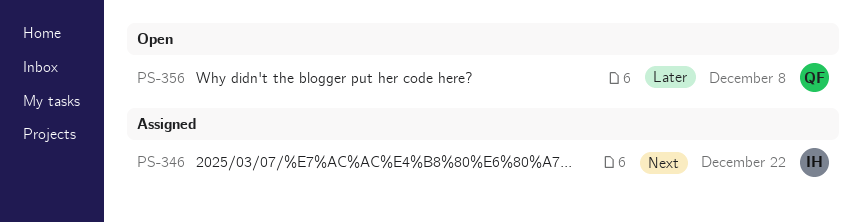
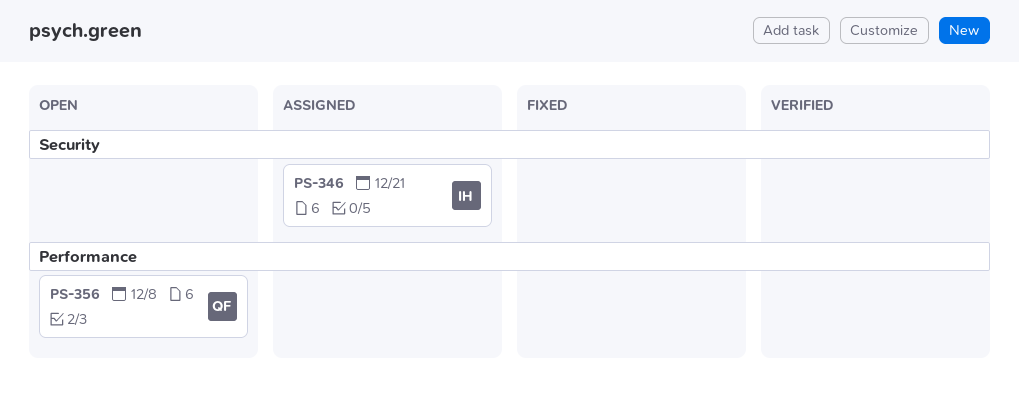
PS-346, due: Dec 22 -> Dec 21

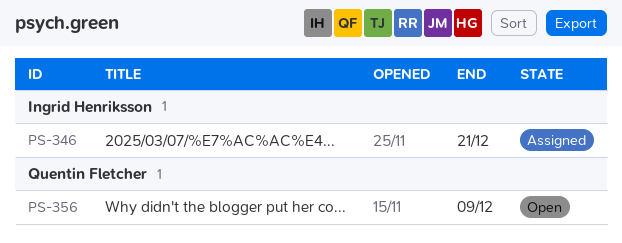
PS-356, due: Dec 8 -> Dec 9

